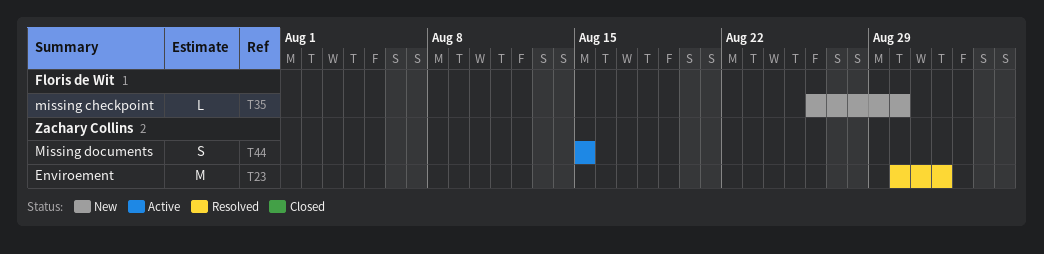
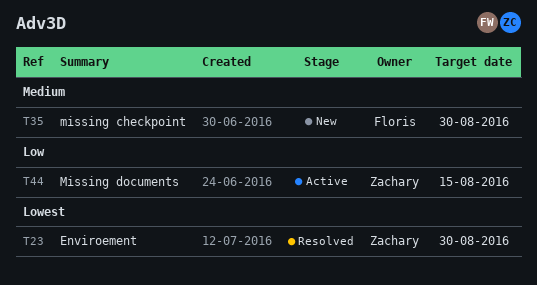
T23, due: Sep 1 -> Aug 30

